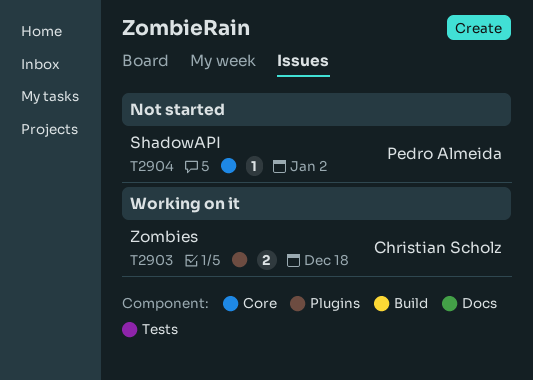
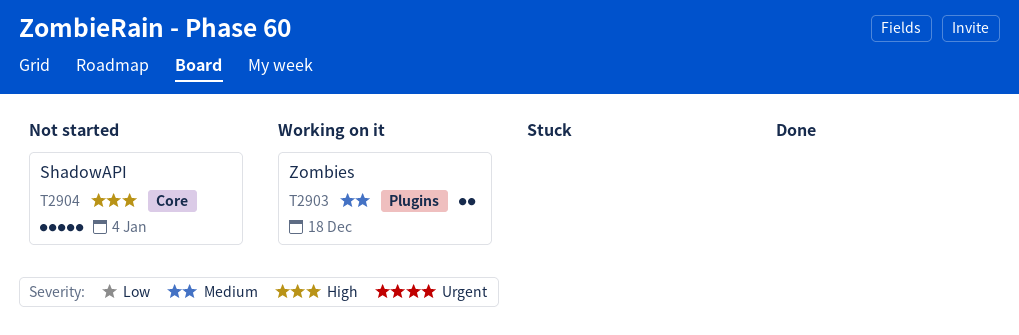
T2904, estimate: 1 -> 5
T2904, due: Jan 2 -> Jan 4

